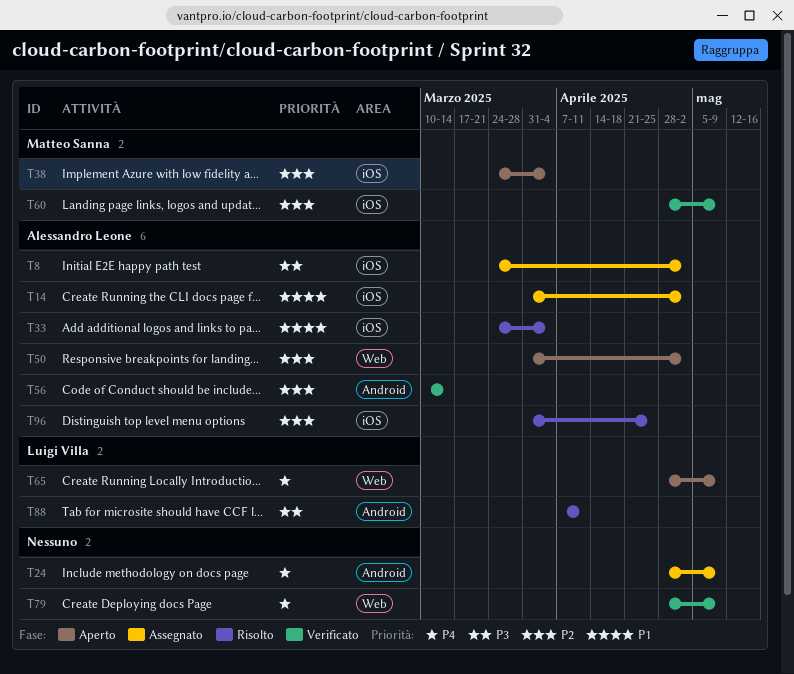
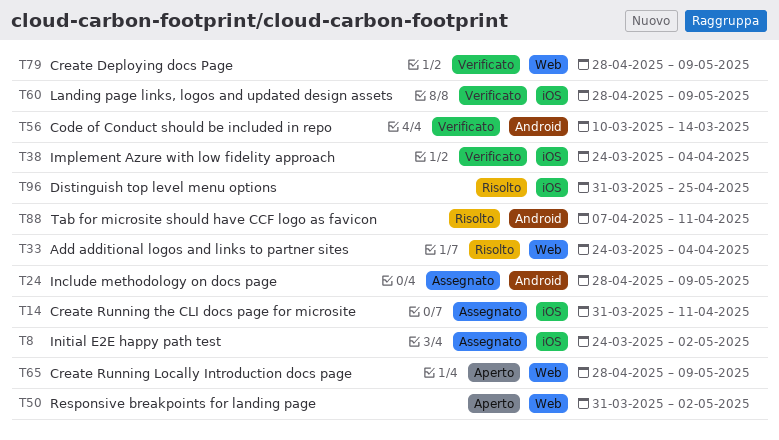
T14, due: May 2 -> Apr 11
T33, label: iOS -> Web
T38, status: Aperto -> Verificato

